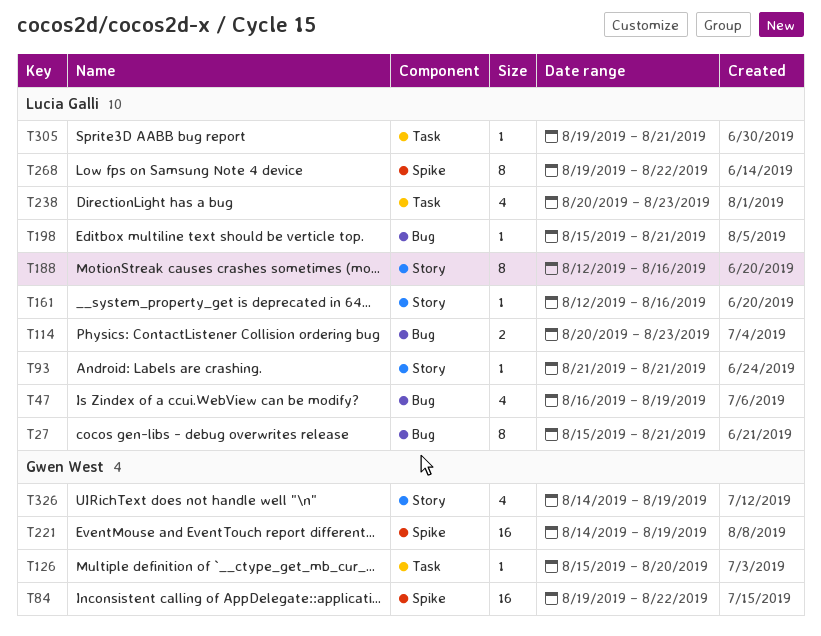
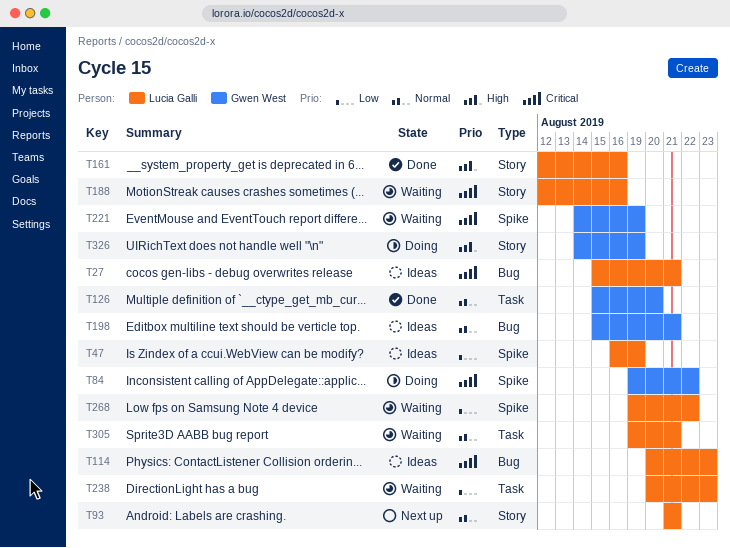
T47, label: Bug -> Spike
T198, owner: Lucia Galli -> Gwen West

